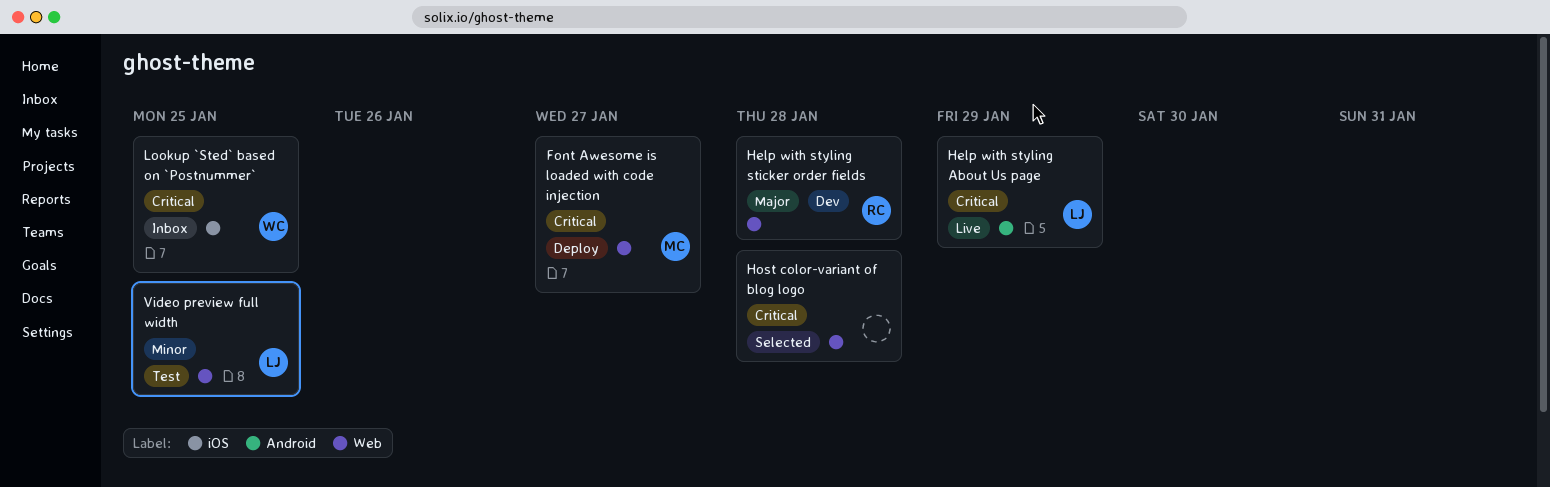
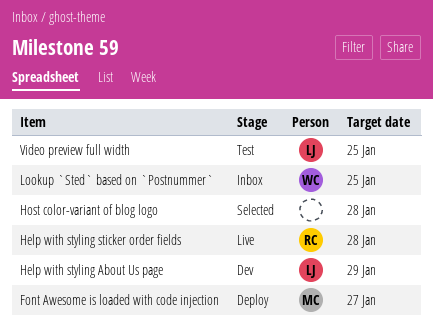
Help with styling About Us page, status: Live -> Dev
Help with styling sticker order fields, status: Dev -> Live

